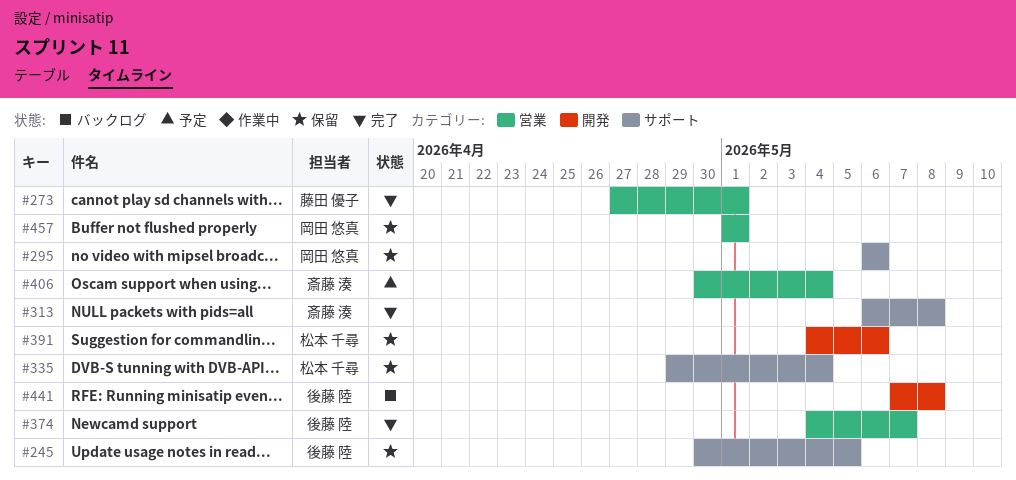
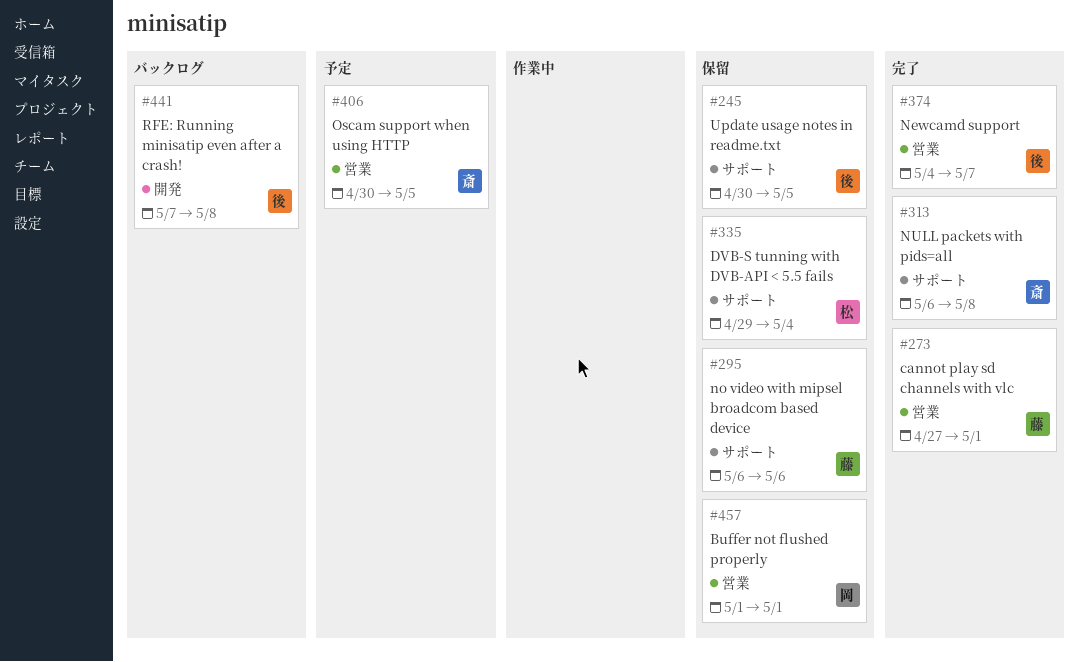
#295, owner: 岡田 悠真 -> 藤田 優子
#391: present -> none
#406, due: May 4 -> May 5

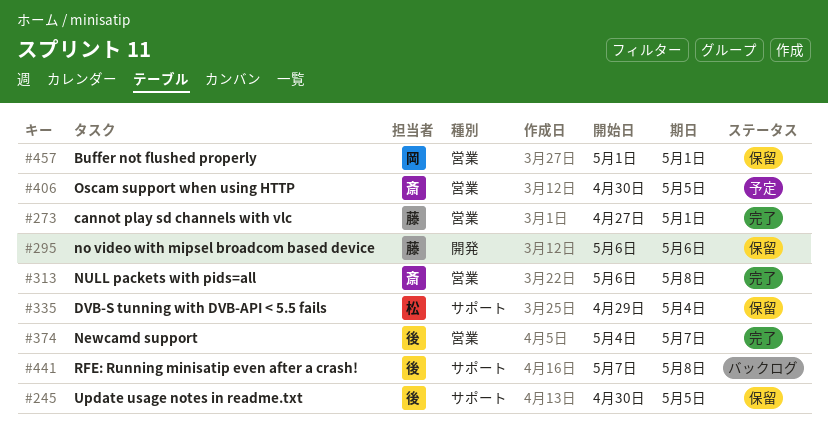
#295, label: サポート -> 開発
#313, label: サポート -> 営業
#441, label: 開発 -> サポート

